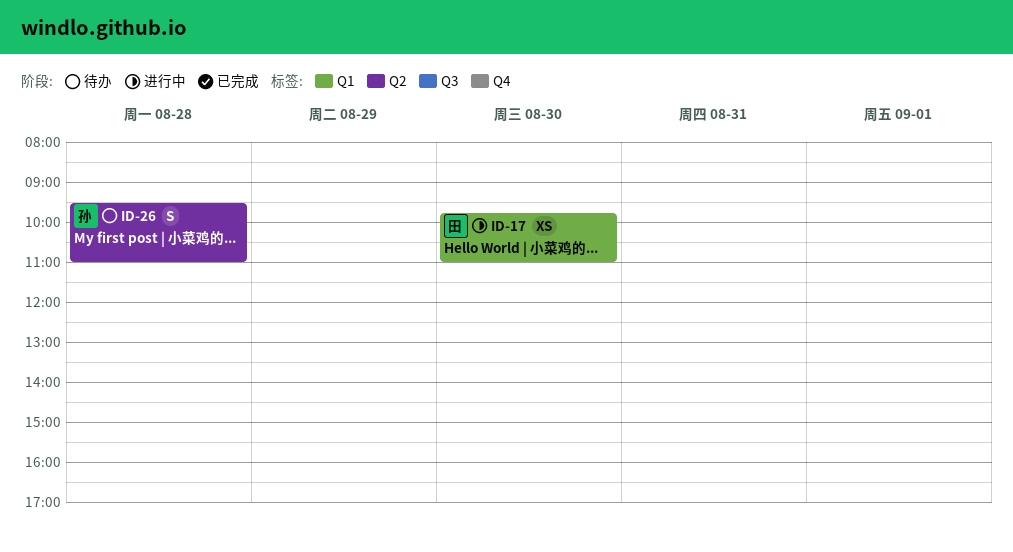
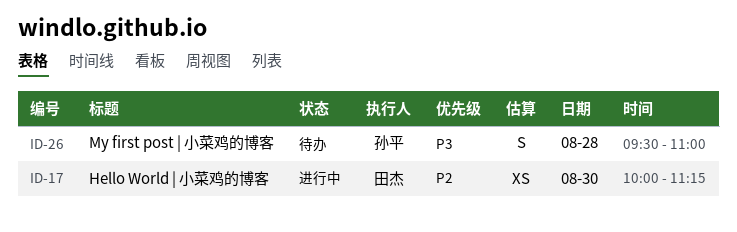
ID-17, begins: 09:45 -> 10:00
ID-17, ends: 11:00 -> 11:15

